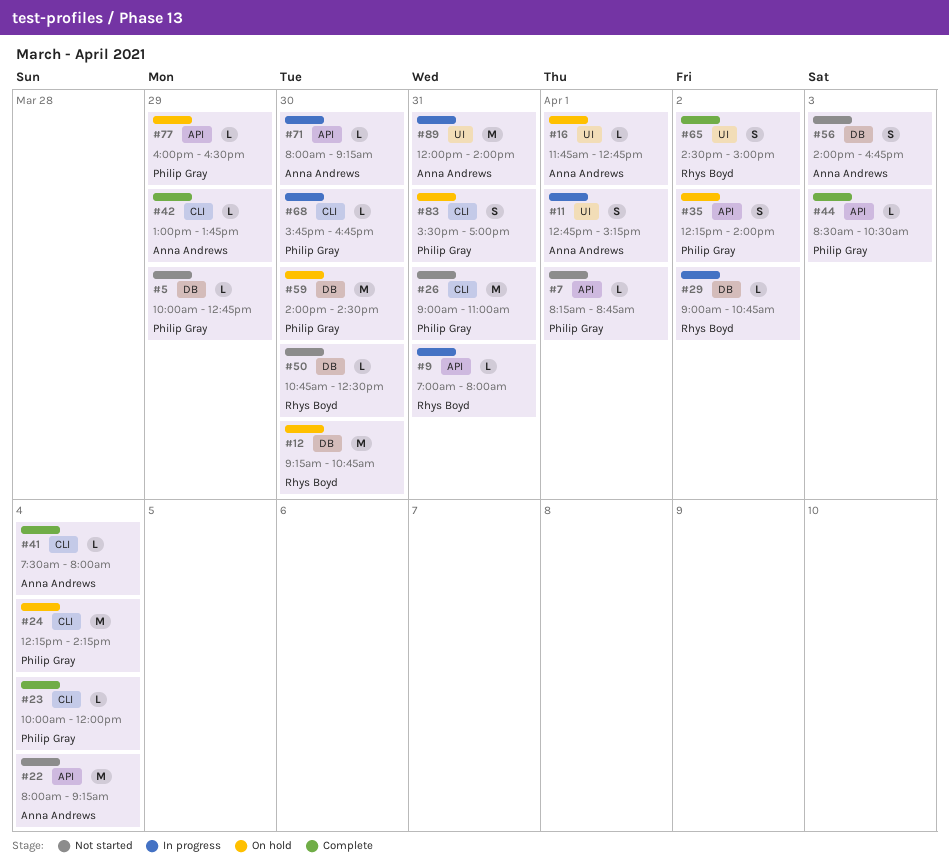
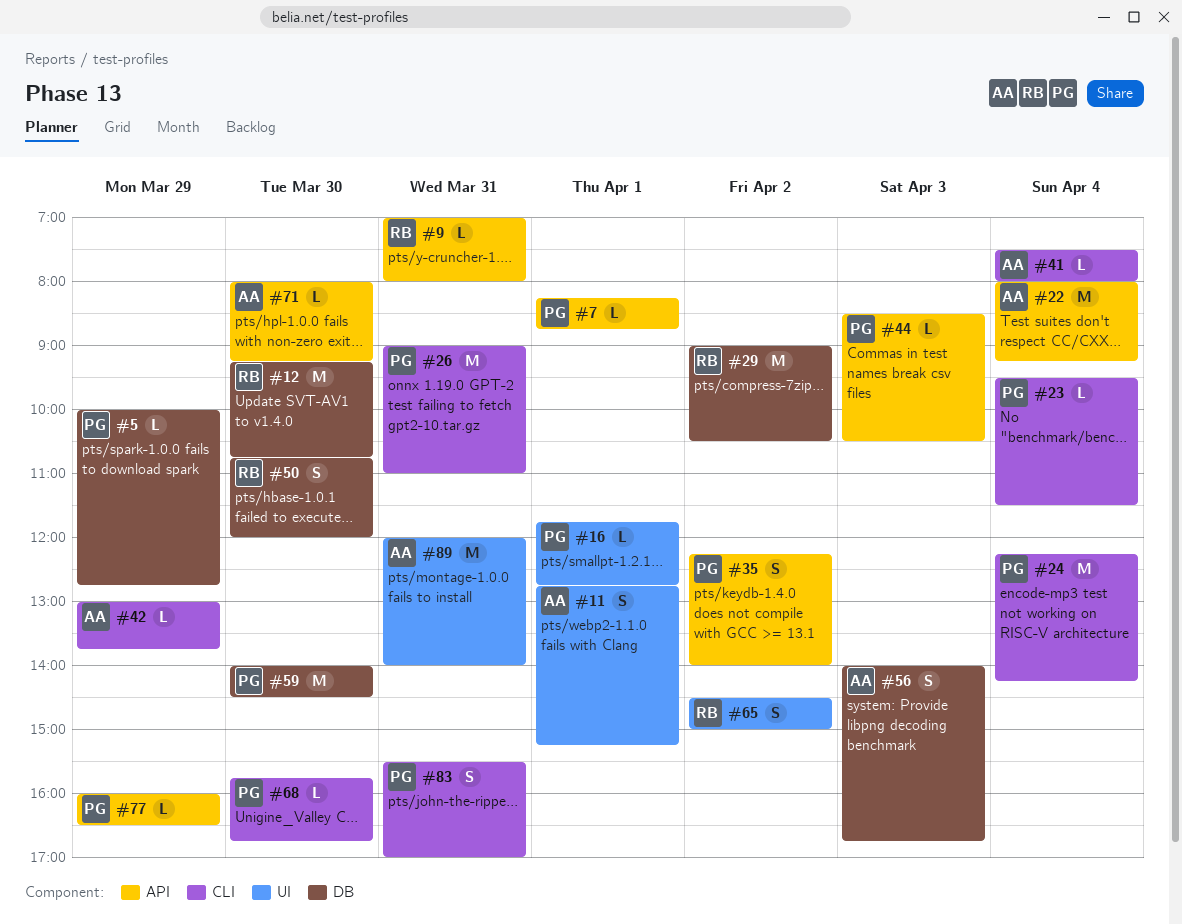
#16, owner: Anna Andrews -> Philip Gray
#23, begins: 10:00 -> 09:30
#23, ends: 12:00 -> 11:30
#29, estimate: L -> M
#29, ends: 10:45 -> 10:30
#50, estimate: L -> S
#50, ends: 12:30 -> 12:00

